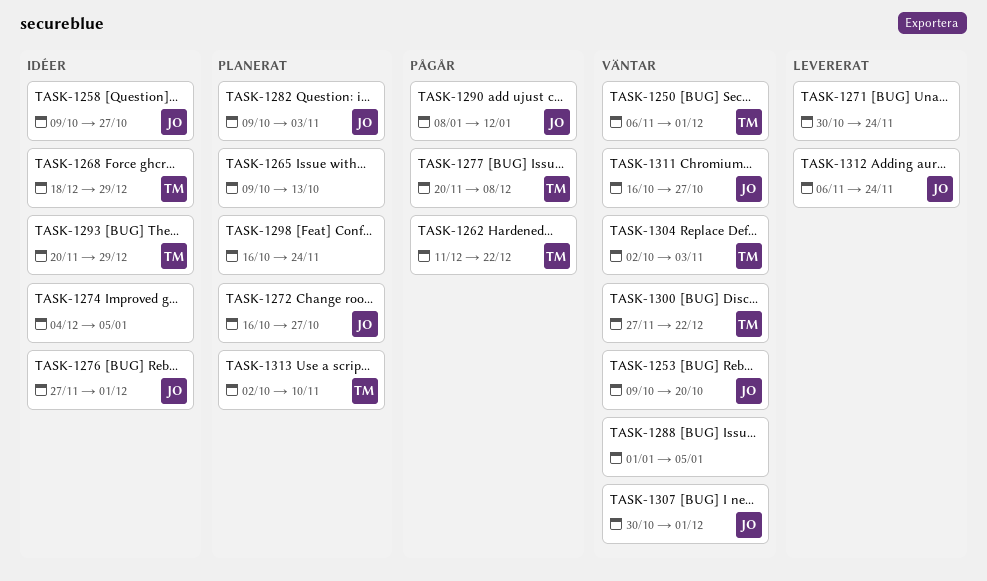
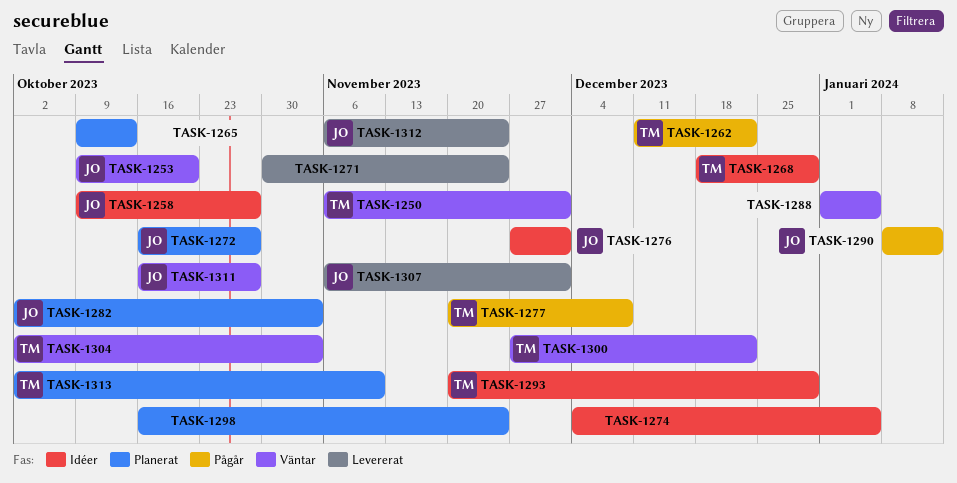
TASK-1282, start: Oct 9 -> Oct 2
TASK-1307, status: Väntar -> Levererat
TASK-1307, start: Oct 30 -> Nov 6

